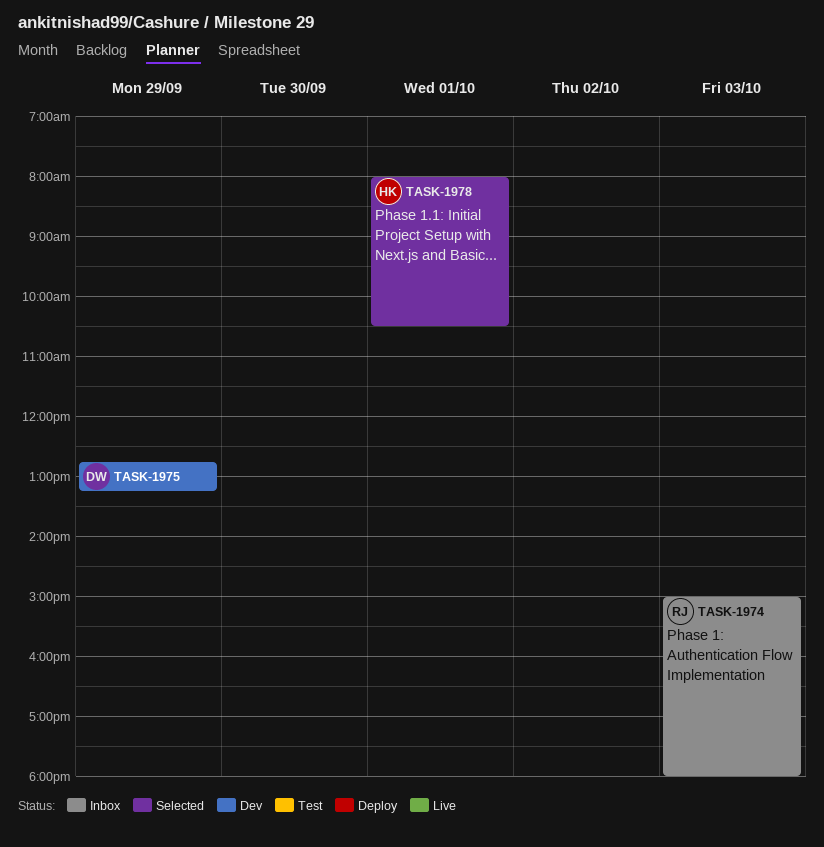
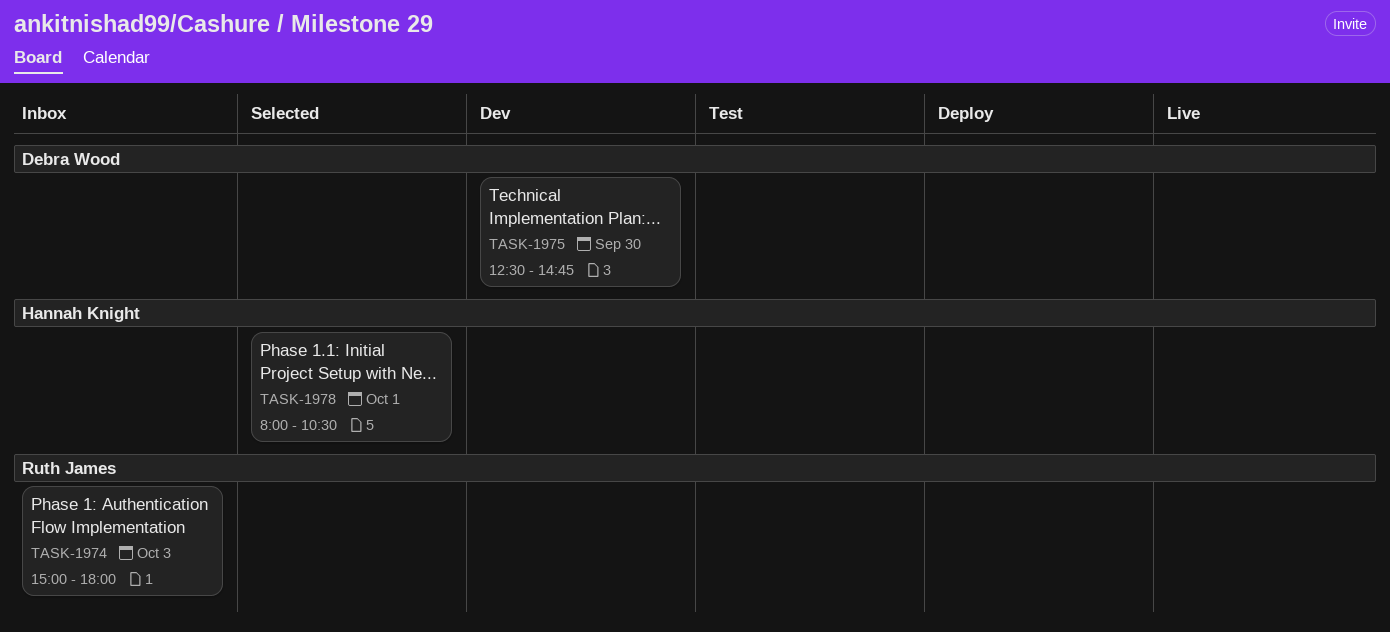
TASK-1975, day: Sep 29 -> Sep 30
TASK-1975, begins: 12:45 -> 12:30
TASK-1975, ends: 13:15 -> 14:45

